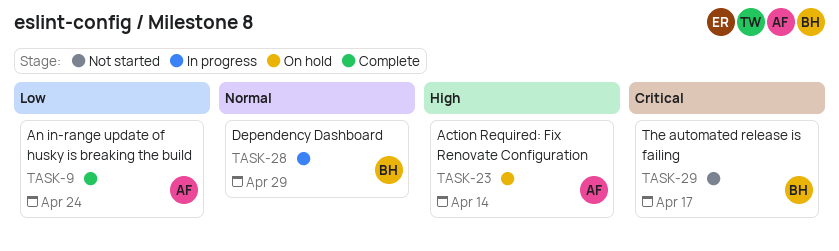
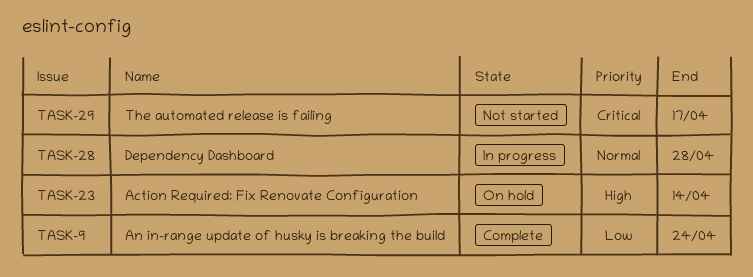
TASK-28, due: Apr 29 -> Apr 28

